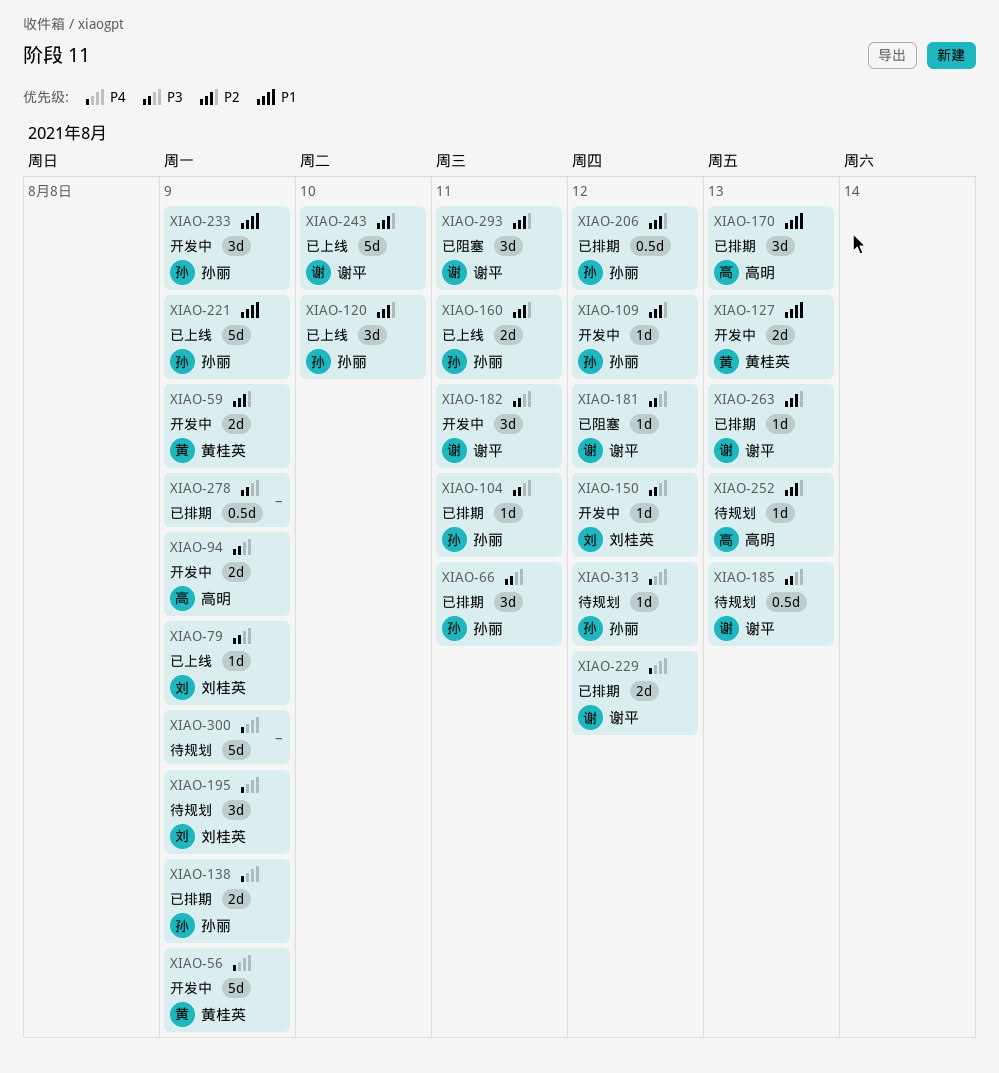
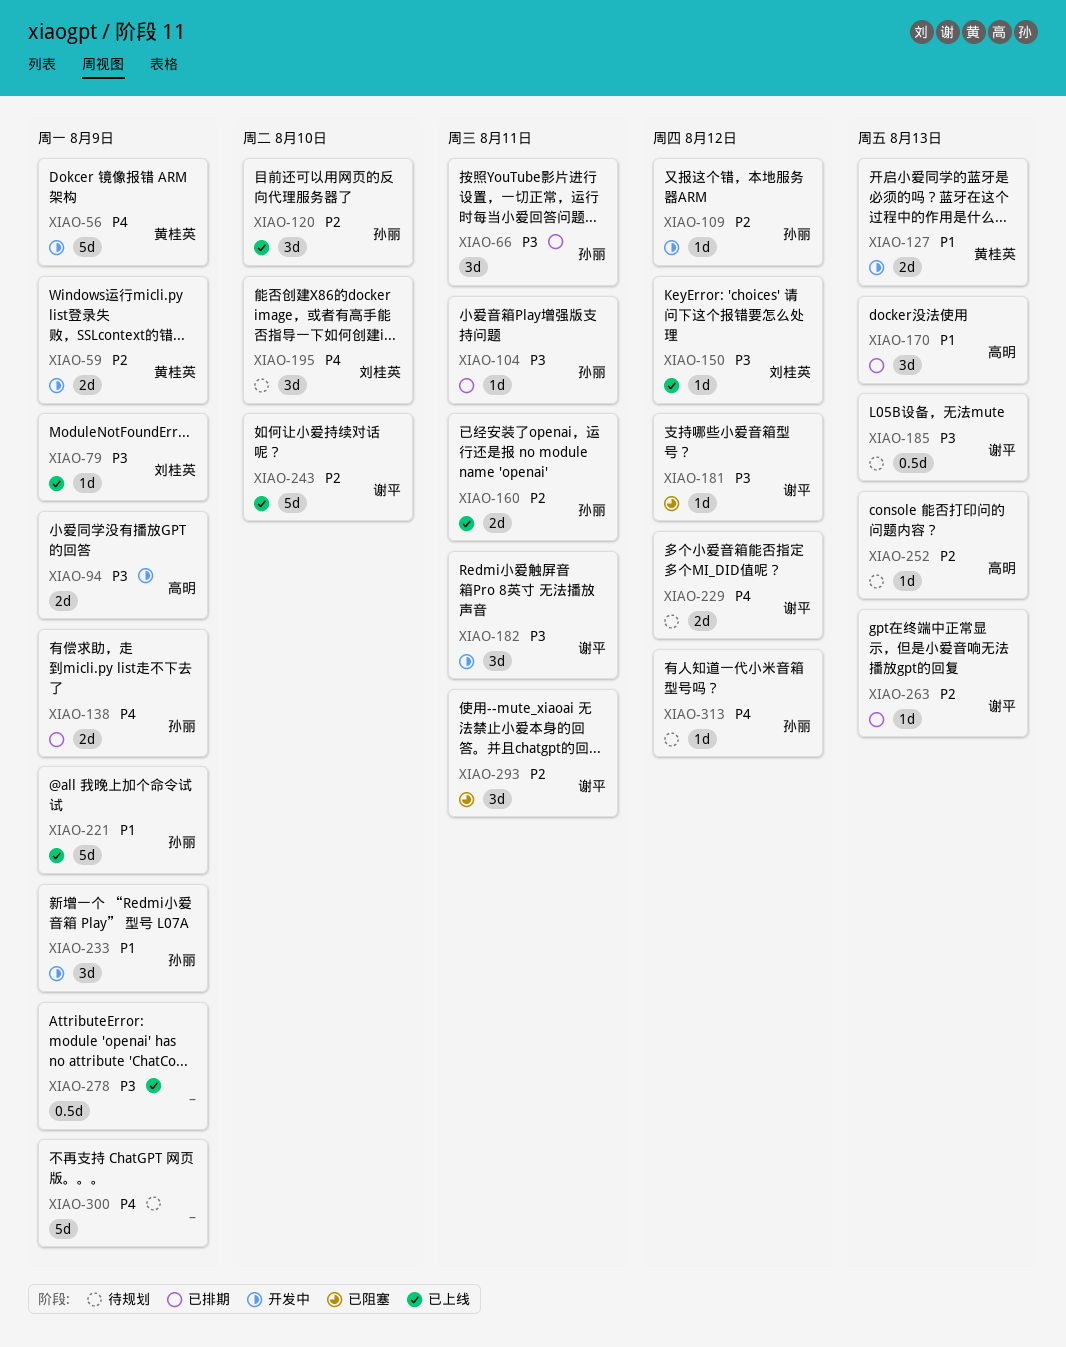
XIAO-150, status: 开发中 -> 已上线
XIAO-195, due: Aug 9 -> Aug 10
XIAO-206: present -> none
XIAO-229, status: 已排期 -> 待规划
XIAO-278, status: 已排期 -> 已上线

